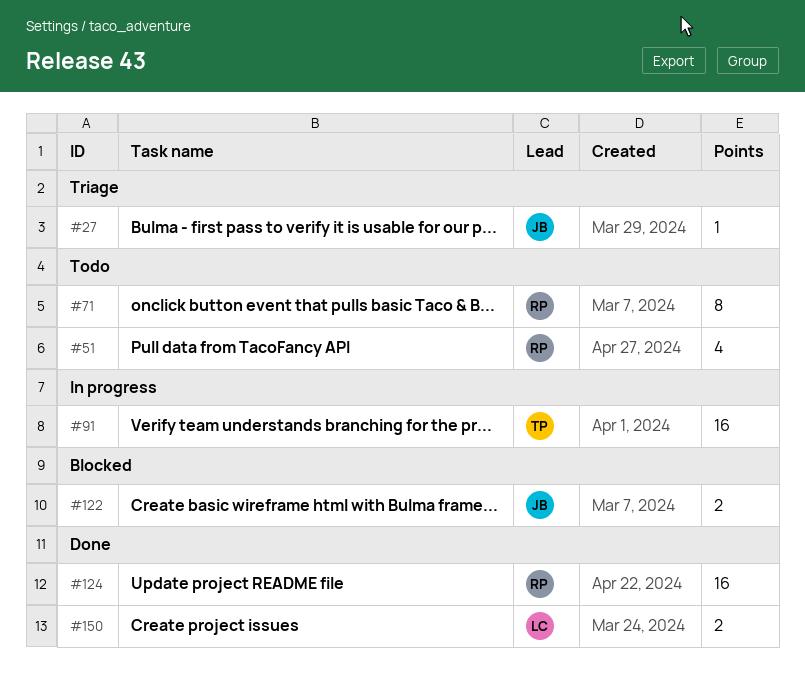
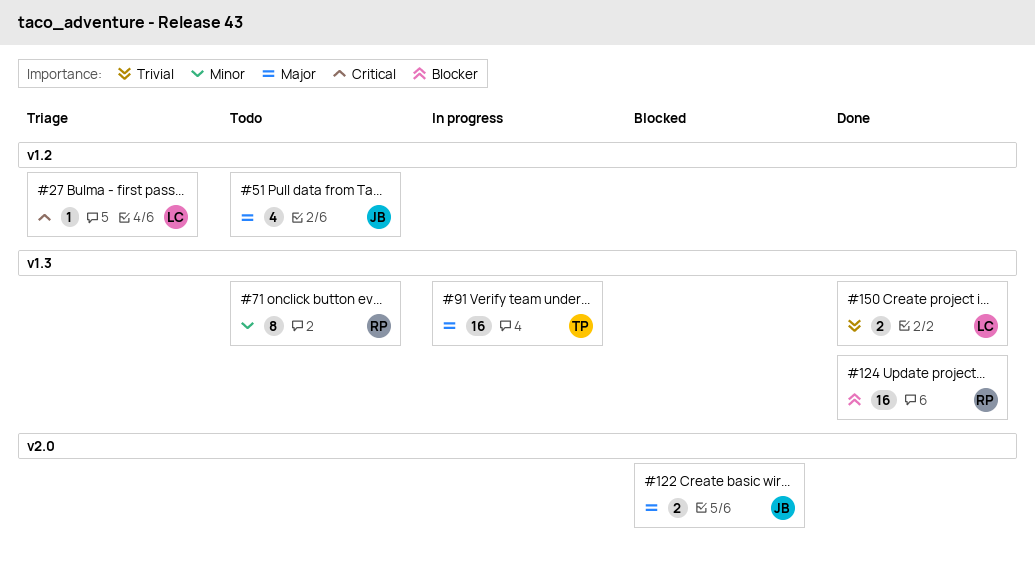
#27, owner: JB -> LC
#51, owner: RP -> JB

